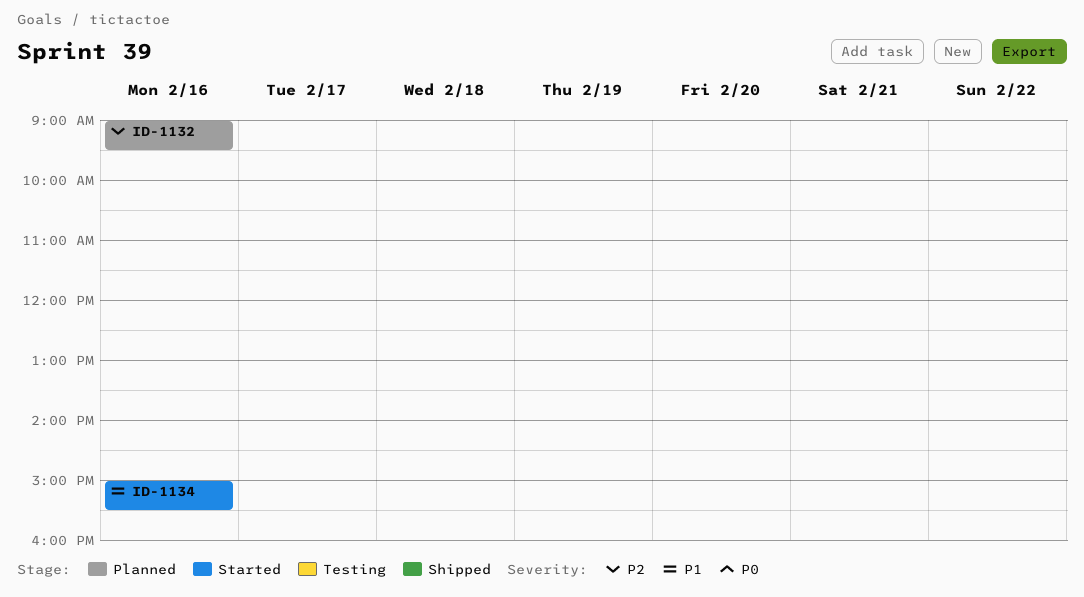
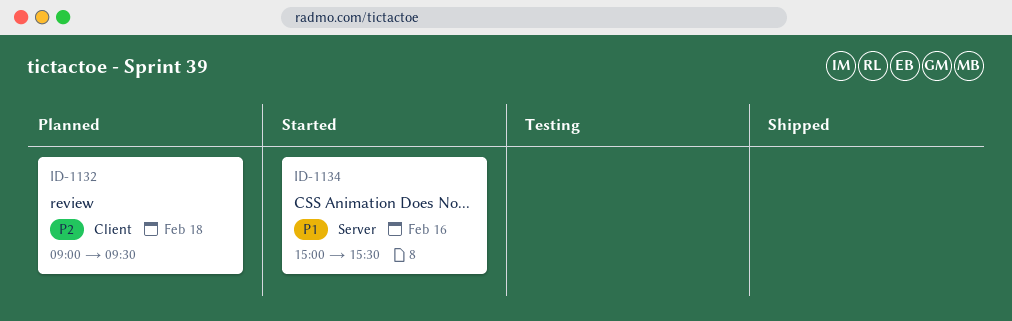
ID-1132, day: Feb 16 -> Feb 18

